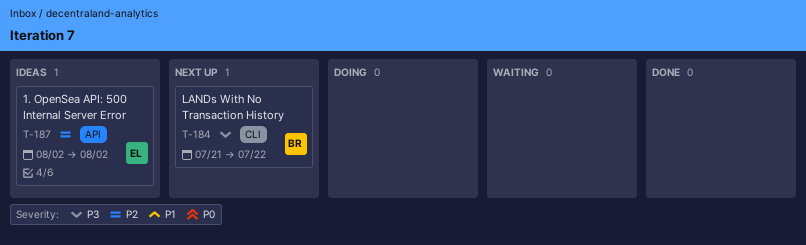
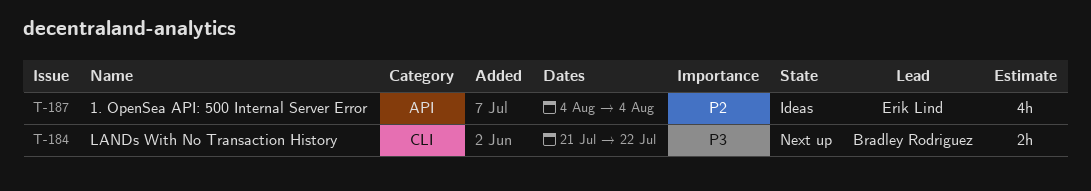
T-187, start: Aug 2 -> Aug 4
T-187, due: Aug 2 -> Aug 4

